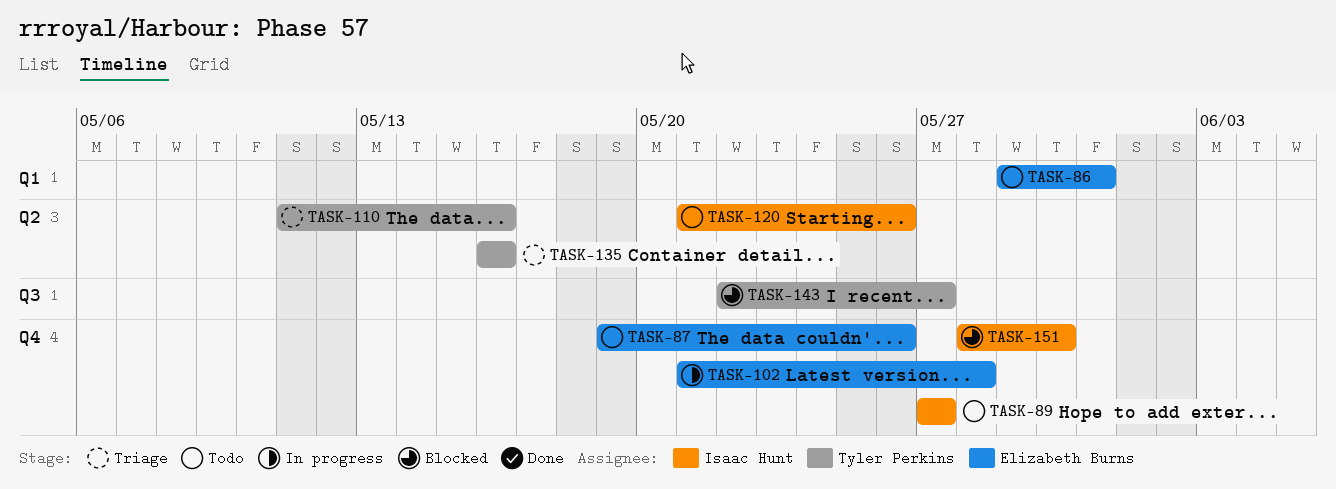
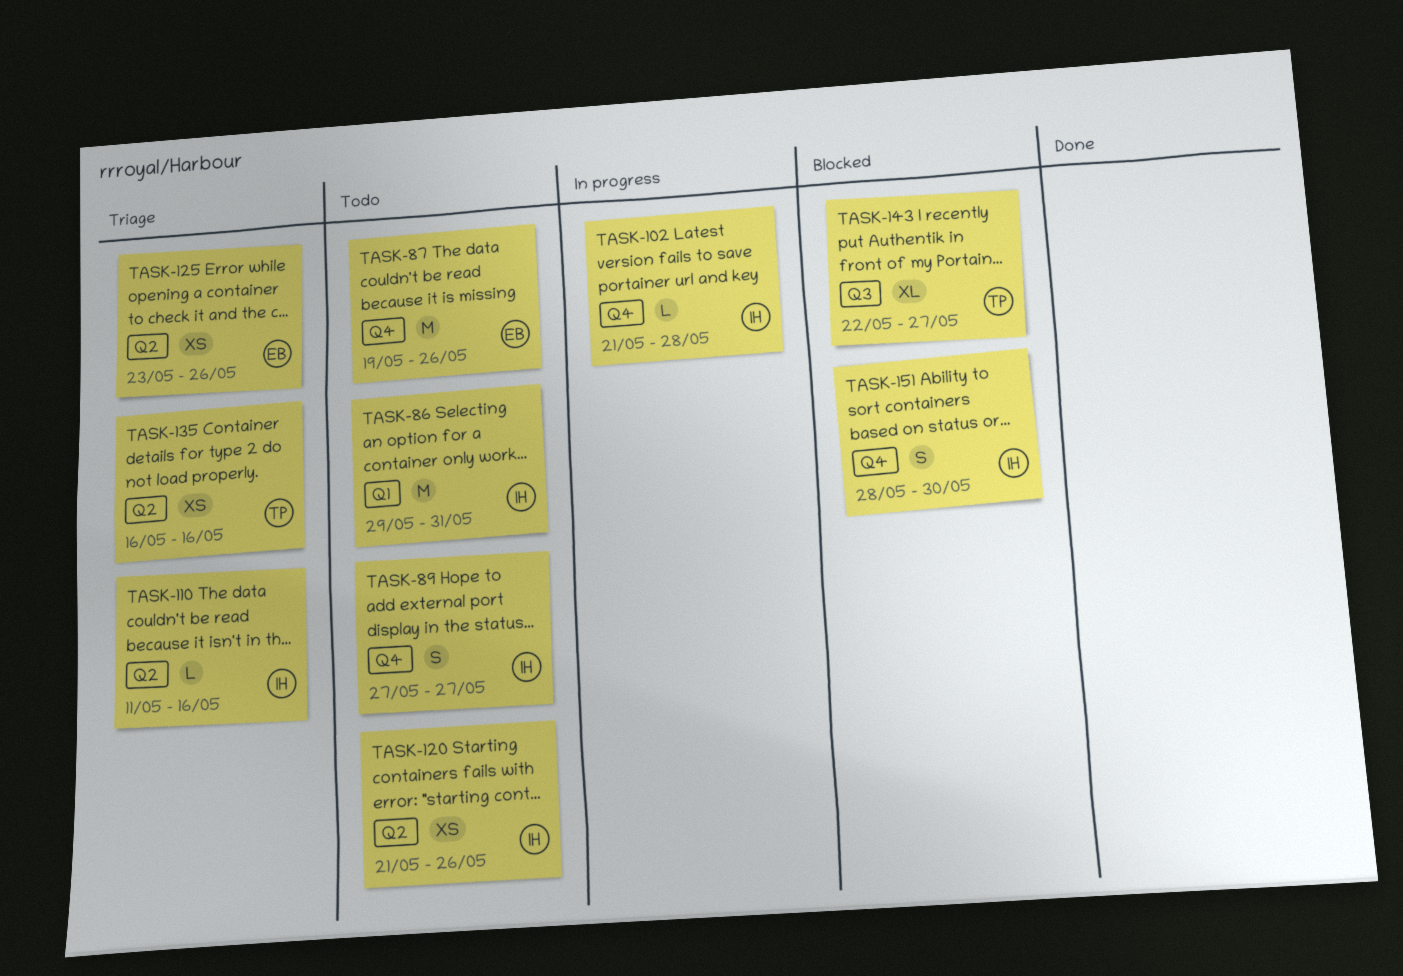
TASK-86, owner: Elizabeth Burns -> Isaac Hunt
TASK-102, owner: Elizabeth Burns -> Isaac Hunt
TASK-110, owner: Tyler Perkins -> Isaac Hunt
TASK-125: none -> present

